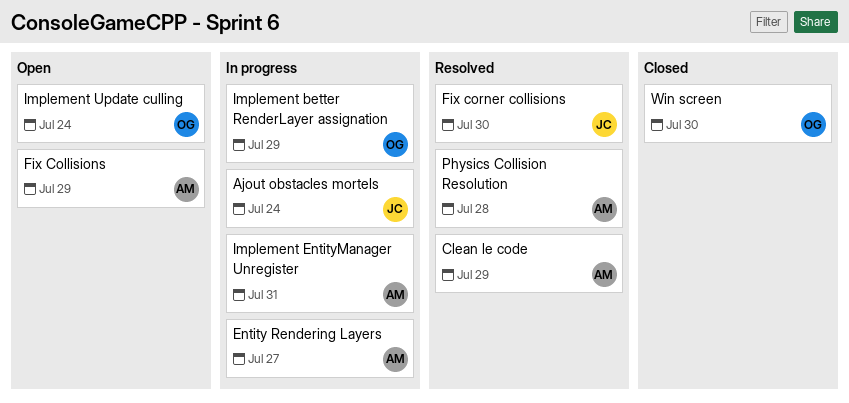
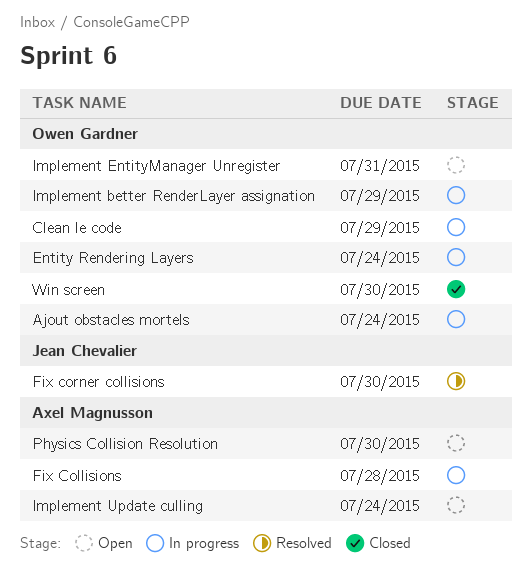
Ajout obstacles mortels, owner: Jean Chevalier -> Owen Gardner
Clean le code, status: Resolved -> In progress
Clean le code, owner: Axel Magnusson -> Owen Gardner
Entity Rendering Layers, owner: Axel Magnusson -> Owen Gardner
Entity Rendering Layers, due: Jul 27 -> Jul 24
Fix Collisions, status: Open -> In progress
Fix Collisions, due: Jul 29 -> Jul 28
Implement EntityManager Unregister, status: In progress -> Open
Implement EntityManager Unregister, owner: Axel Magnusson -> Owen Gardner
Implement Update culling, owner: Owen Gardner -> Axel Magnusson
Physics Collision Resolution, status: Resolved -> Open
Physics Collision Resolution, due: Jul 28 -> Jul 30

